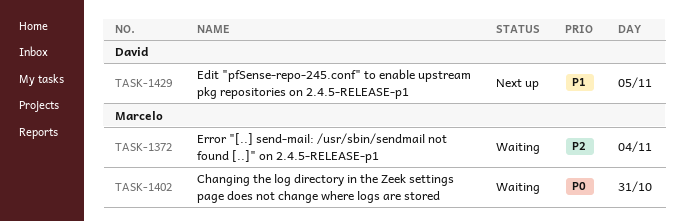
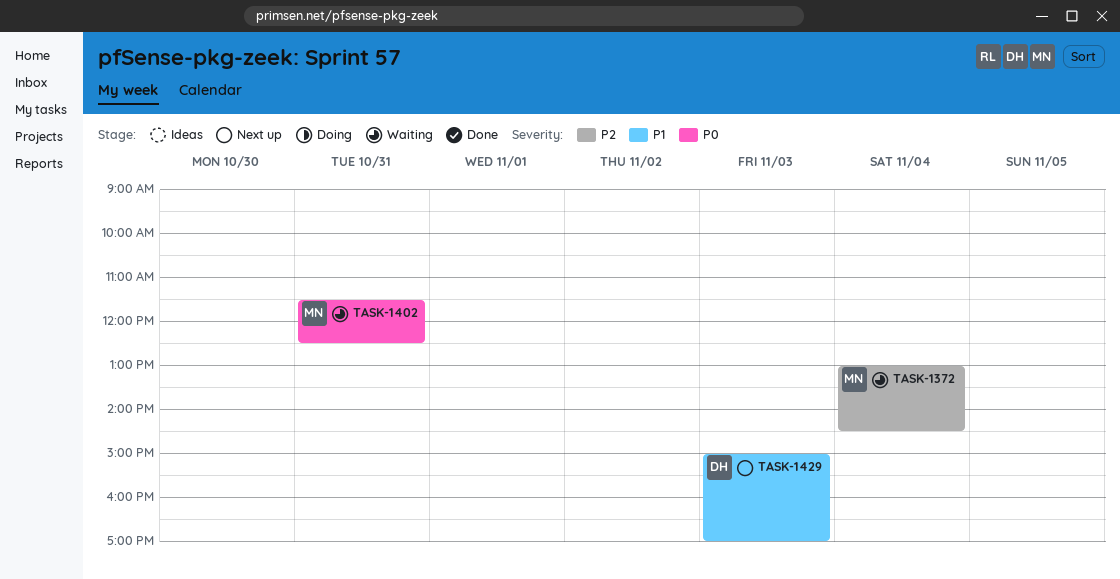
TASK-1429, day: Nov 5 -> Nov 3

